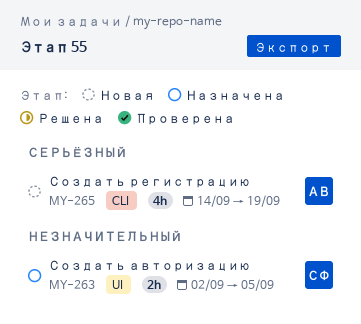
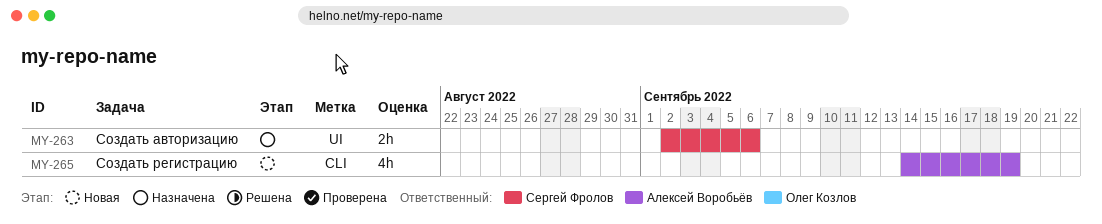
MY-263, due: Sep 5 -> Sep 6

